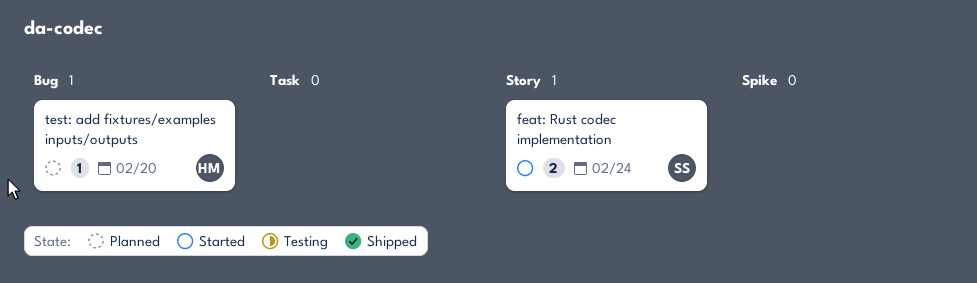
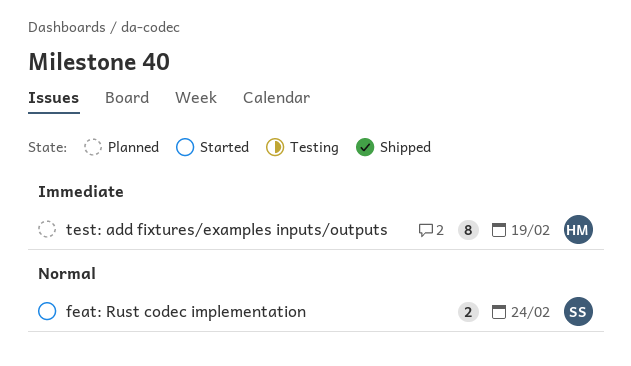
test: add fixtures/examples inputs/outputs, estimate: 1 -> 8
test: add fixtures/examples inputs/outputs, due: Feb 20 -> Feb 19

